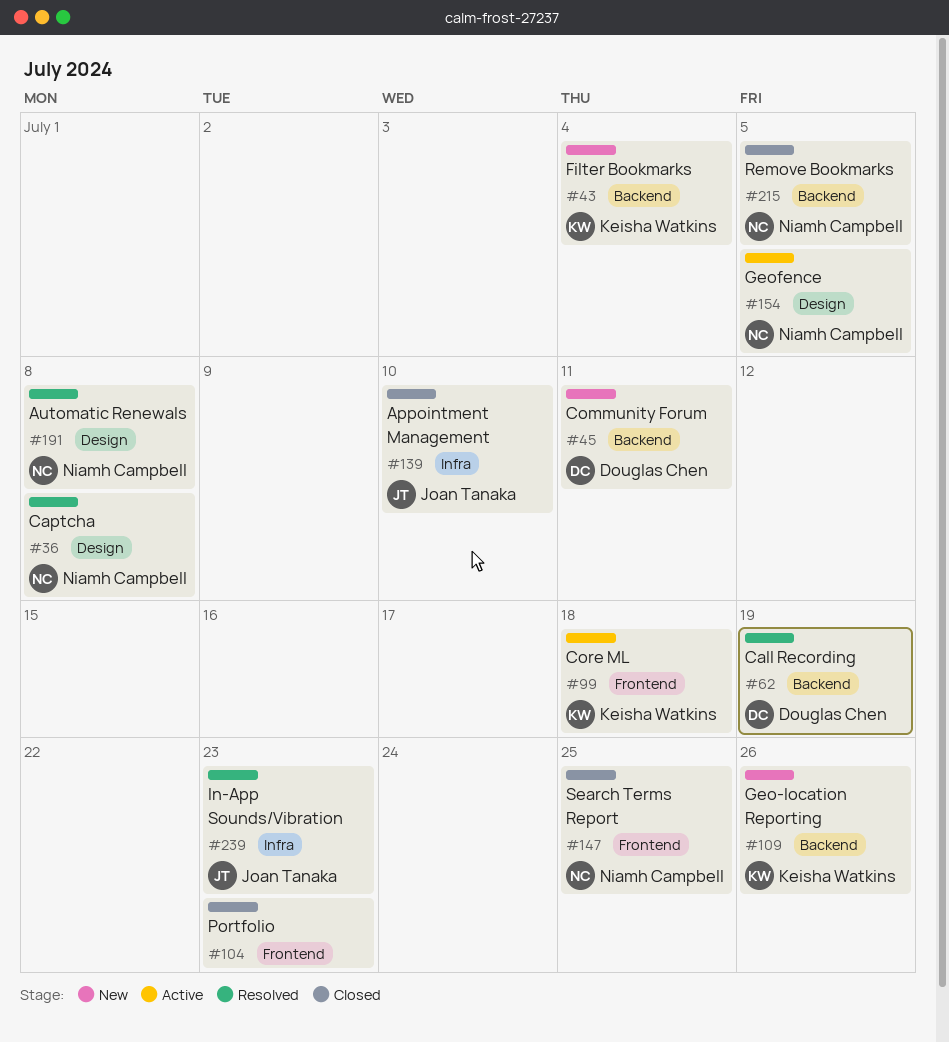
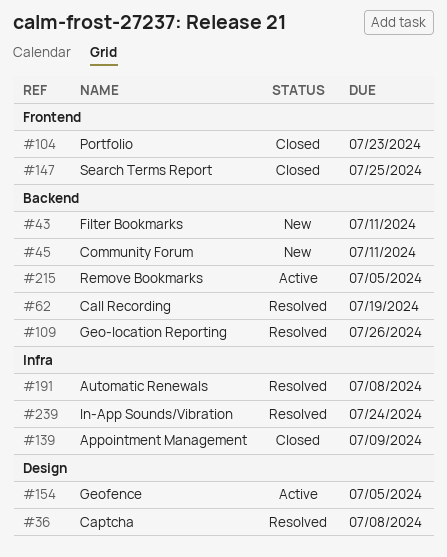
#43, due: Jul 4 -> Jul 11
#99: present -> none
#109, status: New -> Resolved
#139, due: Jul 10 -> Jul 9
#191, label: Design -> Infra
#215, status: Closed -> Active
#239, due: Jul 23 -> Jul 24

